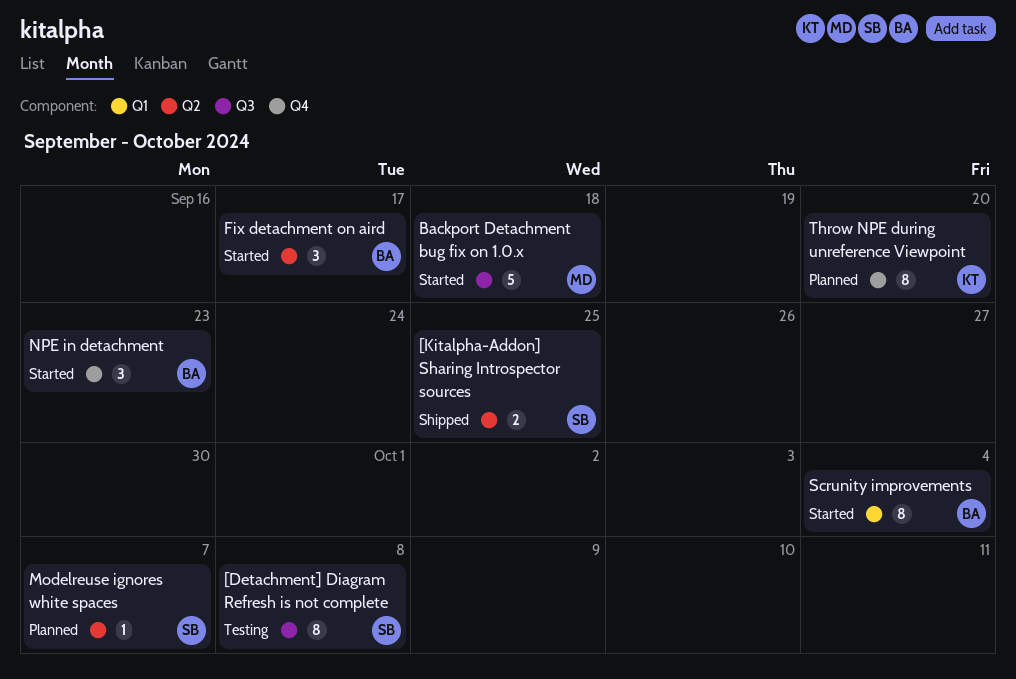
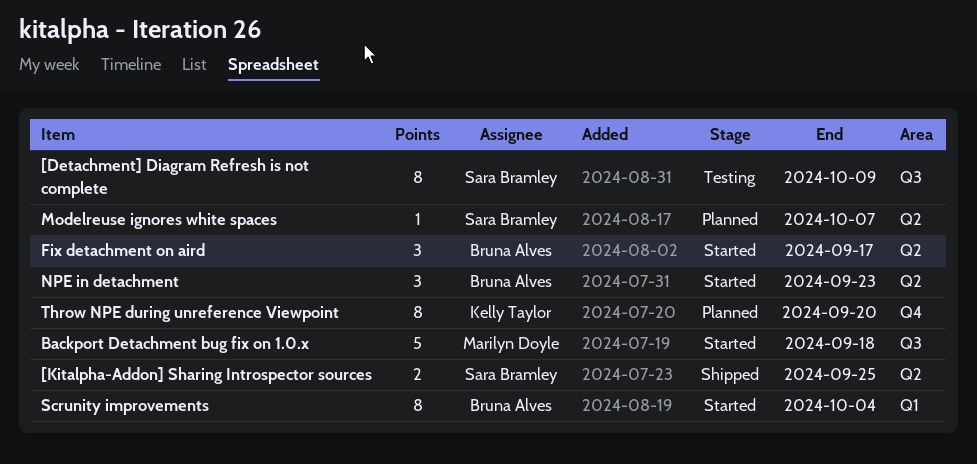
[Detachment] Diagram Refresh is not complete, due: Oct 8 -> Oct 9
NPE in detachment, label: Q4 -> Q2

